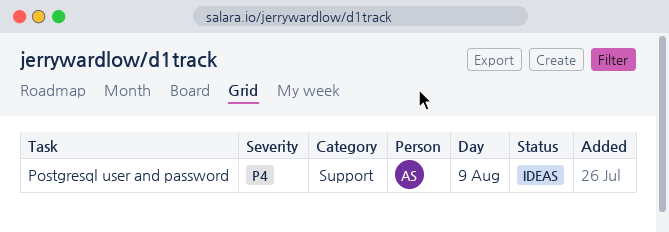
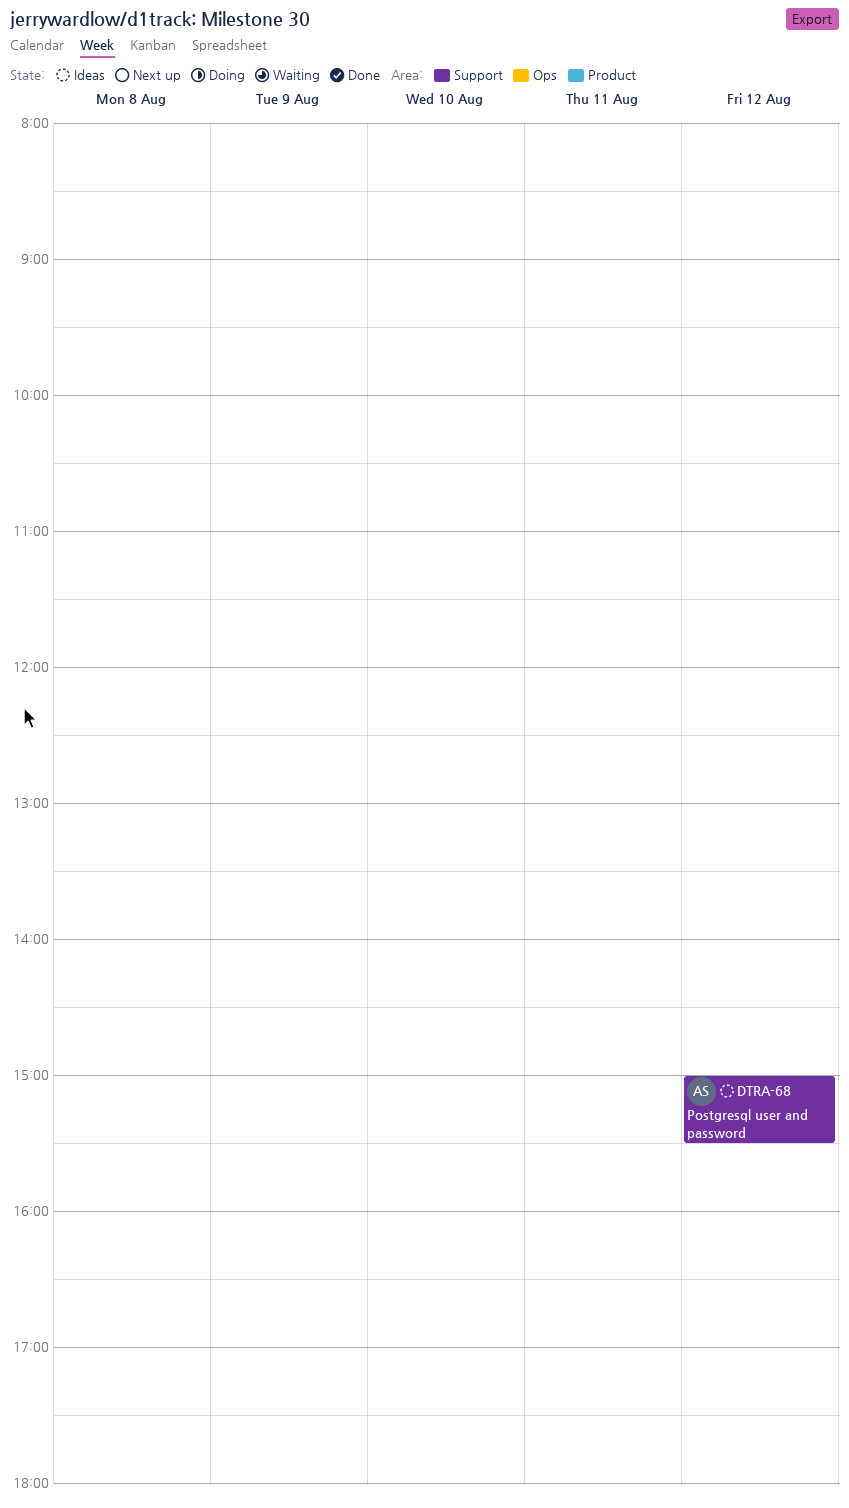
Postgresql user and password, day: Aug 9 -> Aug 12

